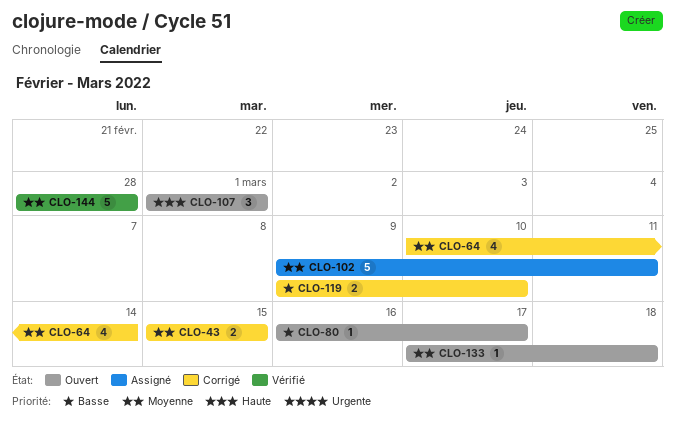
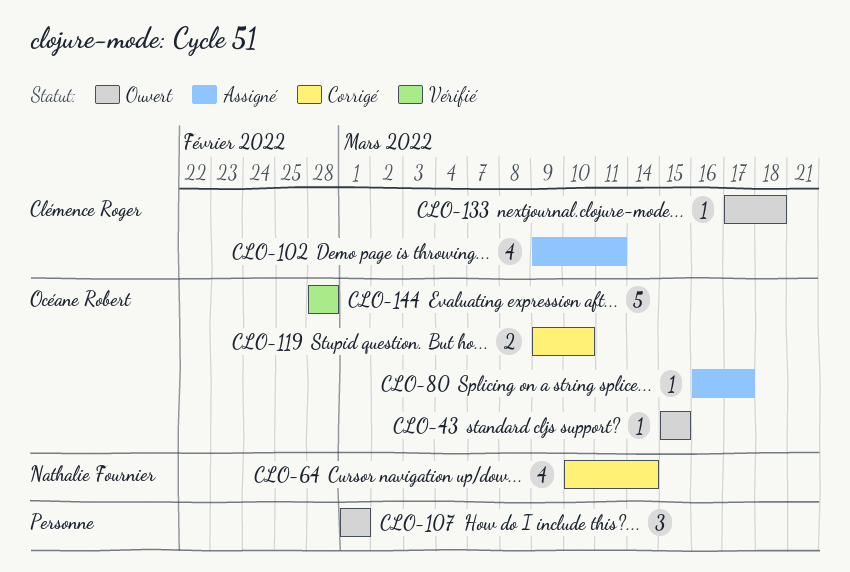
CLO-43, status: Corrigé -> Ouvert
CLO-43, estimate: 2 -> 1
CLO-80, status: Ouvert -> Assigné
CLO-102, estimate: 5 -> 4

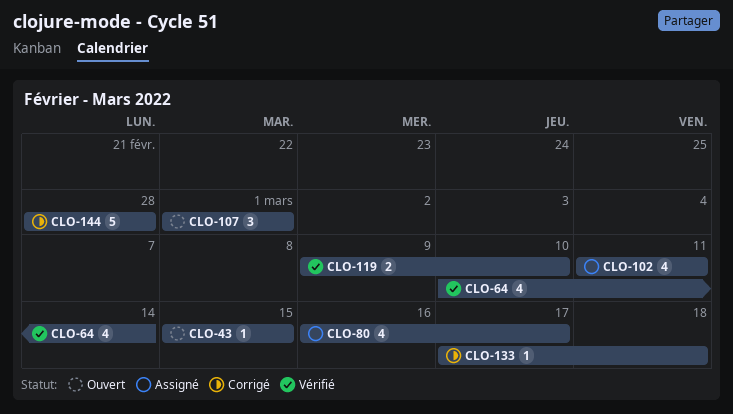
CLO-64, status: Corrigé -> Vérifié
CLO-80, estimate: 1 -> 4
CLO-102, start: Mar 9 -> Mar 11
CLO-119, status: Corrigé -> Vérifié
CLO-133, status: Ouvert -> Corrigé
CLO-144, status: Vérifié -> Corrigé

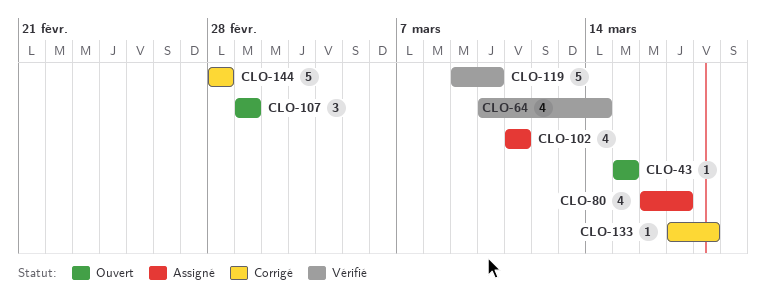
CLO-119, estimate: 2 -> 5

